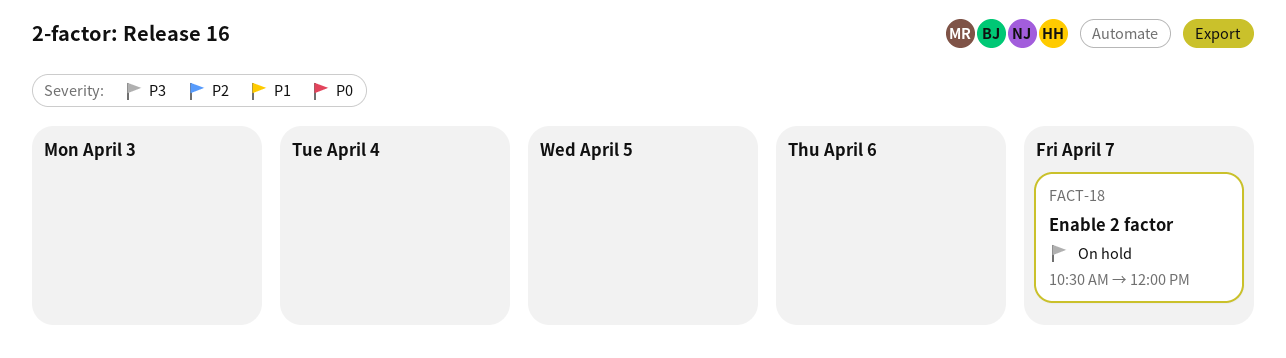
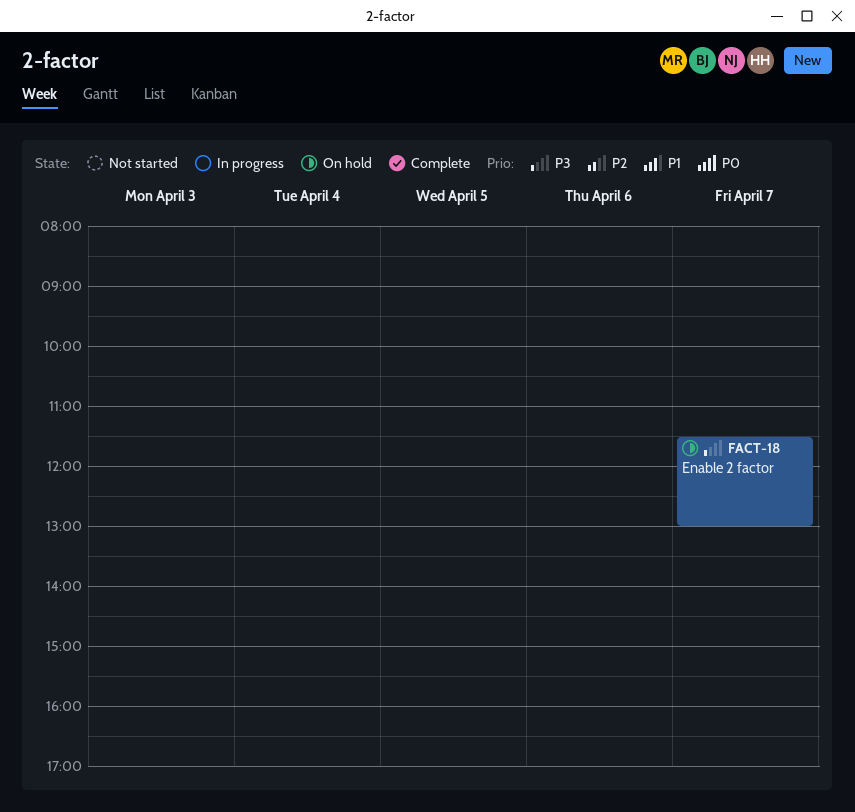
FACT-18, begins: 10:30 -> 11:30
FACT-18, ends: 12:00 -> 13:00

